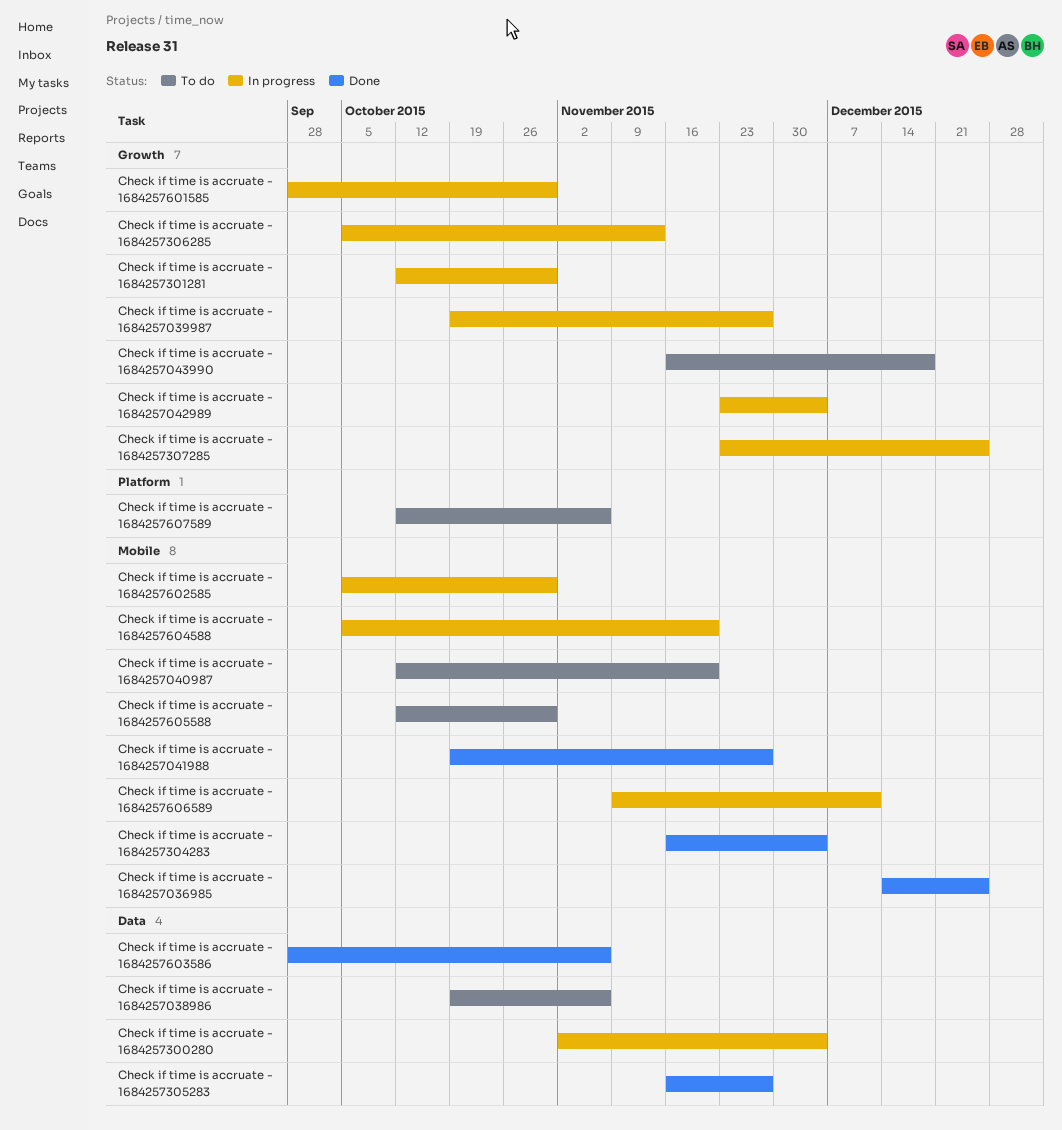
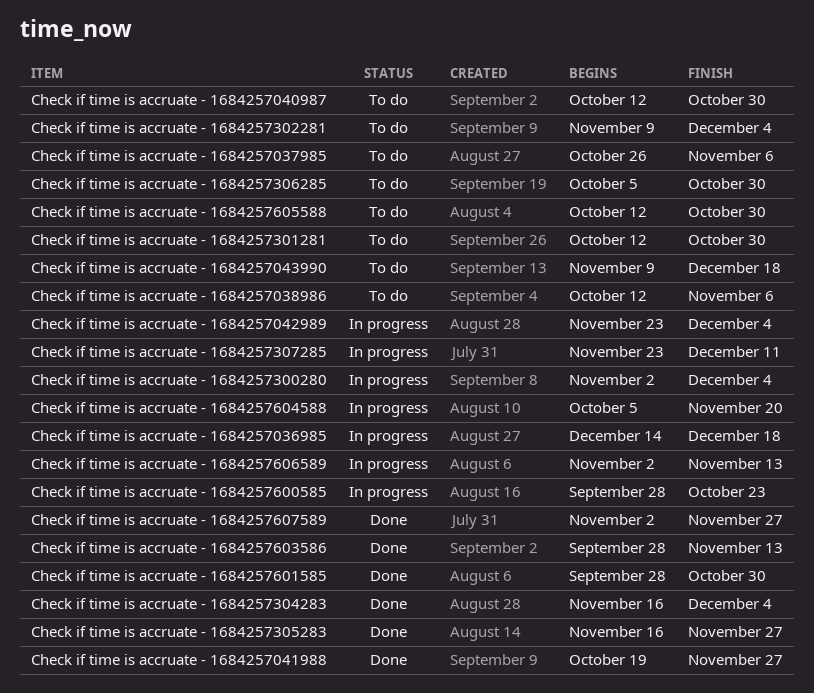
Check if time is accruate - 1684257036985, status: Done -> In progress
Check if time is accruate - 1684257036985, due: Dec 25 -> Dec 18
Check if time is accruate - 1684257037985: none -> present
Check if time is accruate - 1684257038986, start: Oct 19 -> Oct 12
Check if time is accruate - 1684257039987: present -> none
Check if time is accruate - 1684257040987, due: Nov 20 -> Oct 30
Check if time is accruate - 1684257043990, start: Nov 16 -> Nov 9
Check if time is accruate - 1684257301281, status: In progress -> To do
Check if time is accruate - 1684257302281: none -> present
Check if time is accruate - 1684257306285, status: In progress -> To do
Check if time is accruate - 1684257306285, due: Nov 13 -> Oct 30
Check if time is accruate - 1684257307285, due: Dec 25 -> Dec 11
Check if time is accruate - 1684257600585: none -> present
Check if time is accruate - 1684257601585, status: In progress -> Done
Check if time is accruate - 1684257602585: present -> none
Check if time is accruate - 1684257603586, due: Nov 6 -> Nov 13
Check if time is accruate - 1684257606589, start: Nov 9 -> Nov 2
Check if time is accruate - 1684257606589, due: Dec 11 -> Nov 13
Check if time is accruate - 1684257607589, status: To do -> Done
Check if time is accruate - 1684257607589, start: Oct 12 -> Nov 2
Check if time is accruate - 1684257607589, due: Nov 6 -> Nov 27

